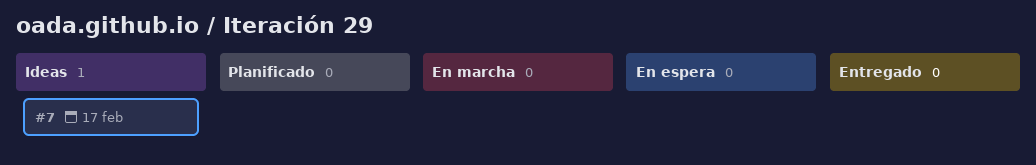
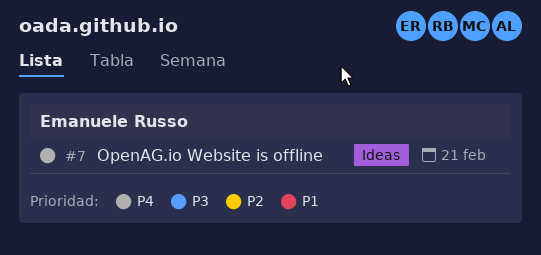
#7, due: Feb 17 -> Feb 21

